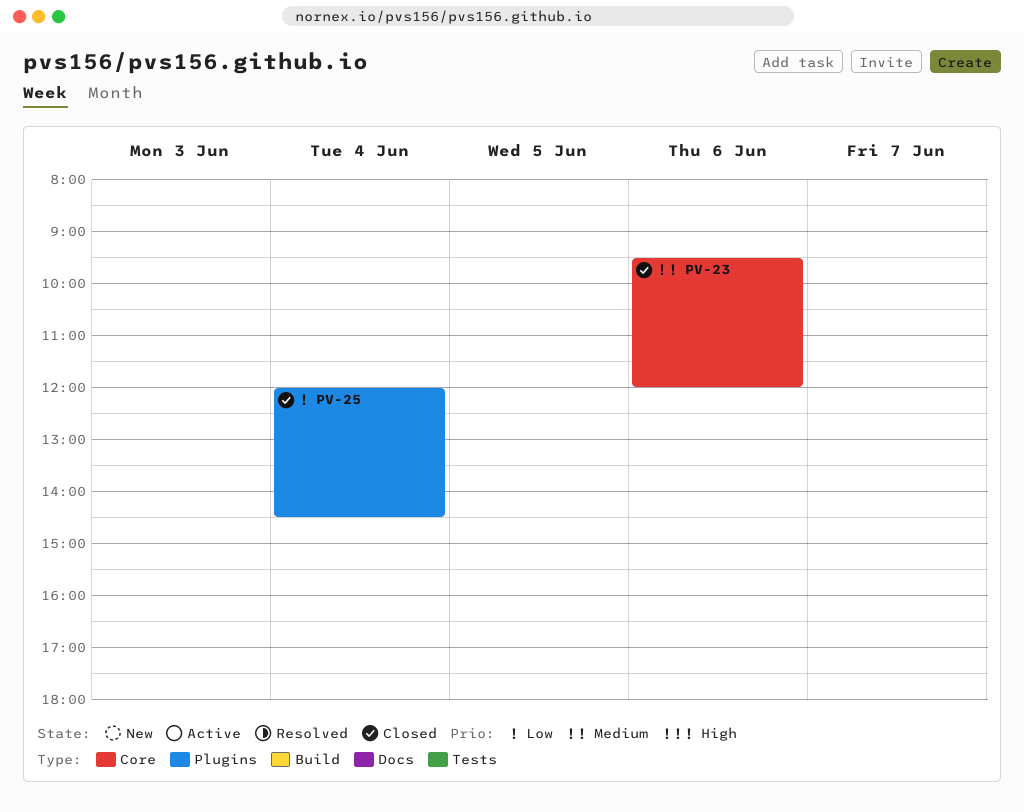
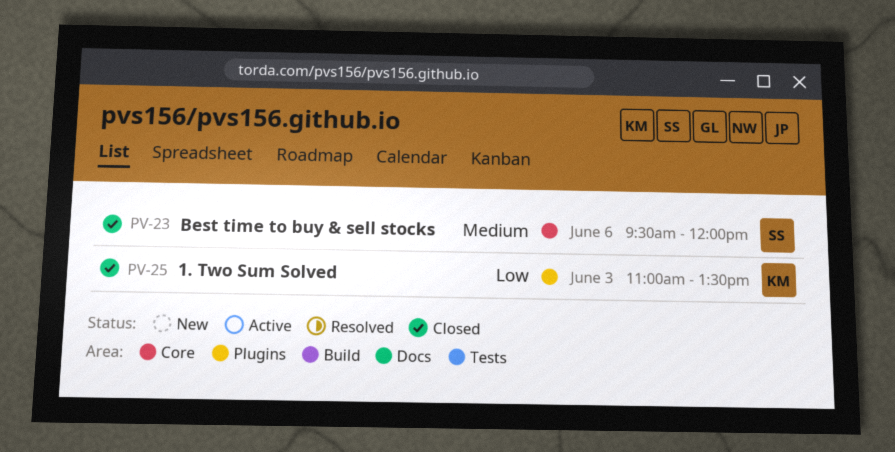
PV-25, day: Jun 4 -> Jun 3
PV-25, begins: 12:00 -> 11:00
PV-25, ends: 14:30 -> 13:30

